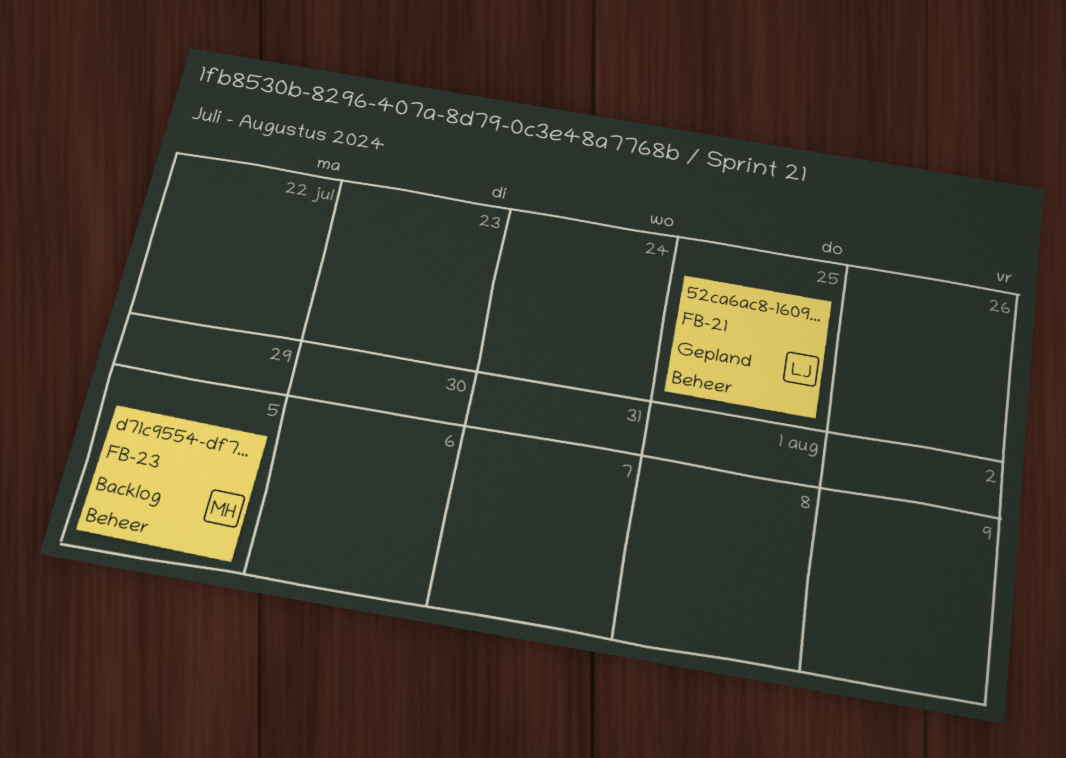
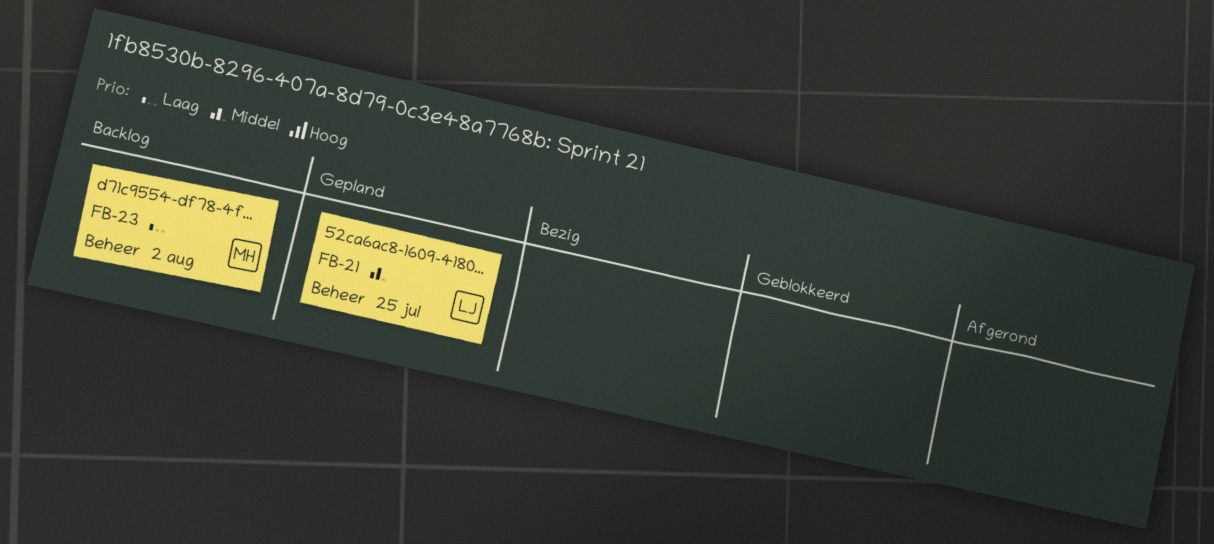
FB-23, due: Aug 5 -> Aug 2

